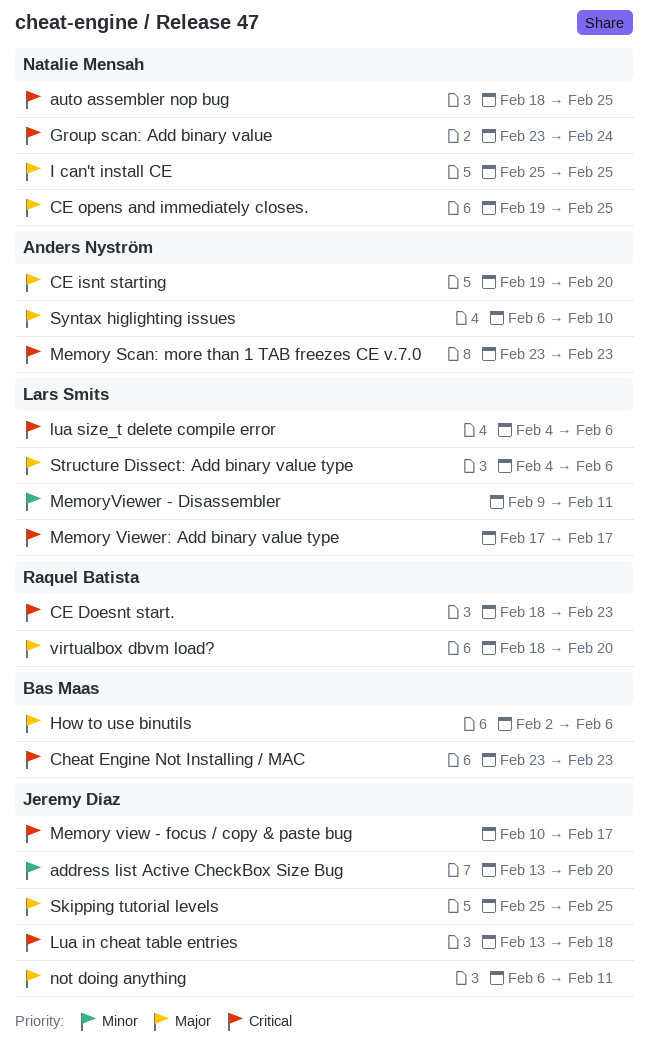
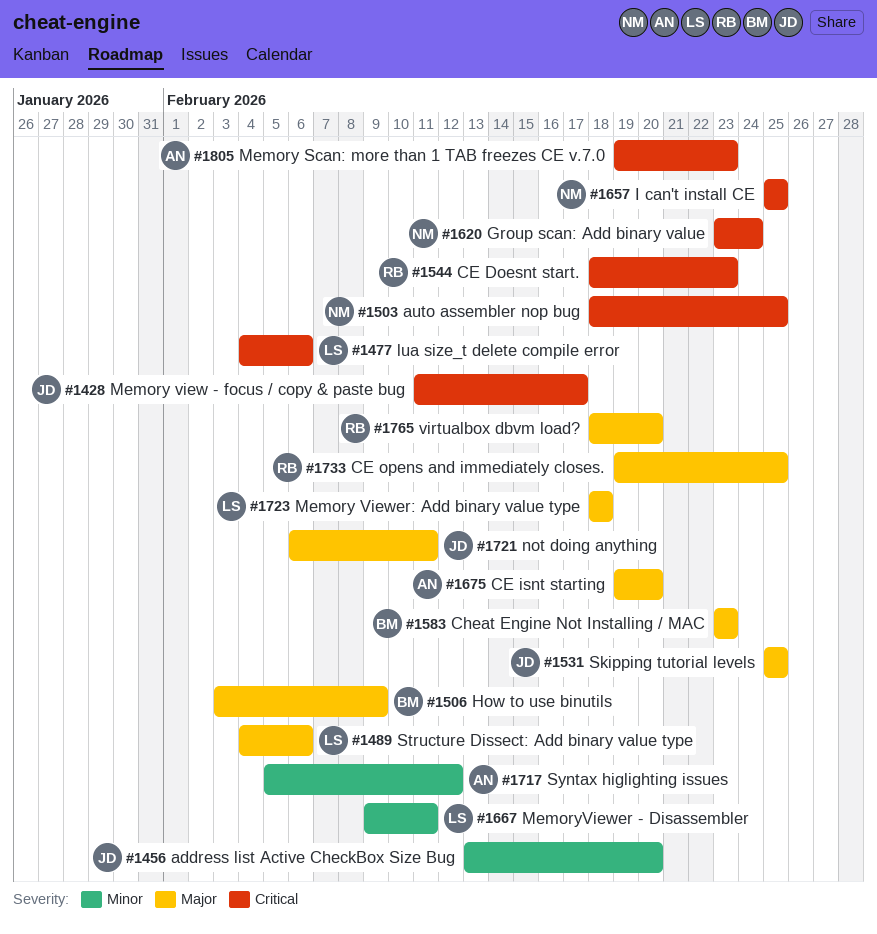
CE opens and immediately closes., owner: Natalie Mensah -> Raquel Batista
Cheat Engine Not Installing / MAC, priority: Critical -> Major
How to use binutils, start: Feb 2 -> Feb 3
How to use binutils, due: Feb 6 -> Feb 9
I can't install CE, priority: Major -> Critical
Lua in cheat table entries: present -> none
Memory Scan: more than 1 TAB freezes CE v.7.0, start: Feb 23 -> Feb 19
Memory view - focus / copy & paste bug, start: Feb 10 -> Feb 11
Memory Viewer: Add binary value type, priority: Critical -> Major
Memory Viewer: Add binary value type, start: Feb 17 -> Feb 18
Memory Viewer: Add binary value type, due: Feb 17 -> Feb 18
Syntax higlighting issues, priority: Major -> Minor
Syntax higlighting issues, start: Feb 6 -> Feb 5
Syntax higlighting issues, due: Feb 10 -> Feb 12

